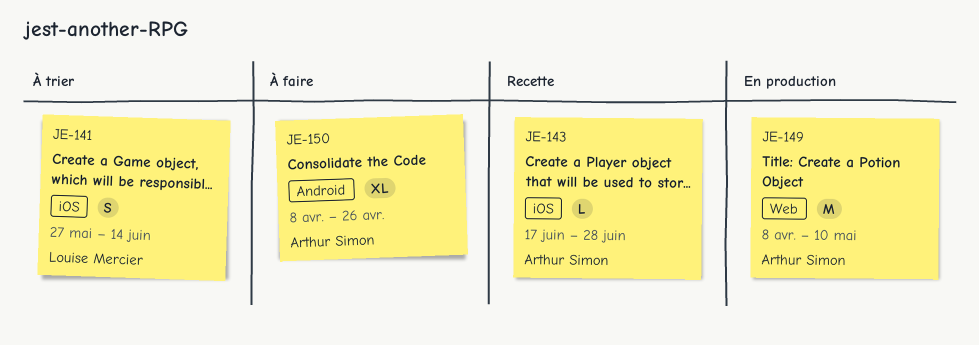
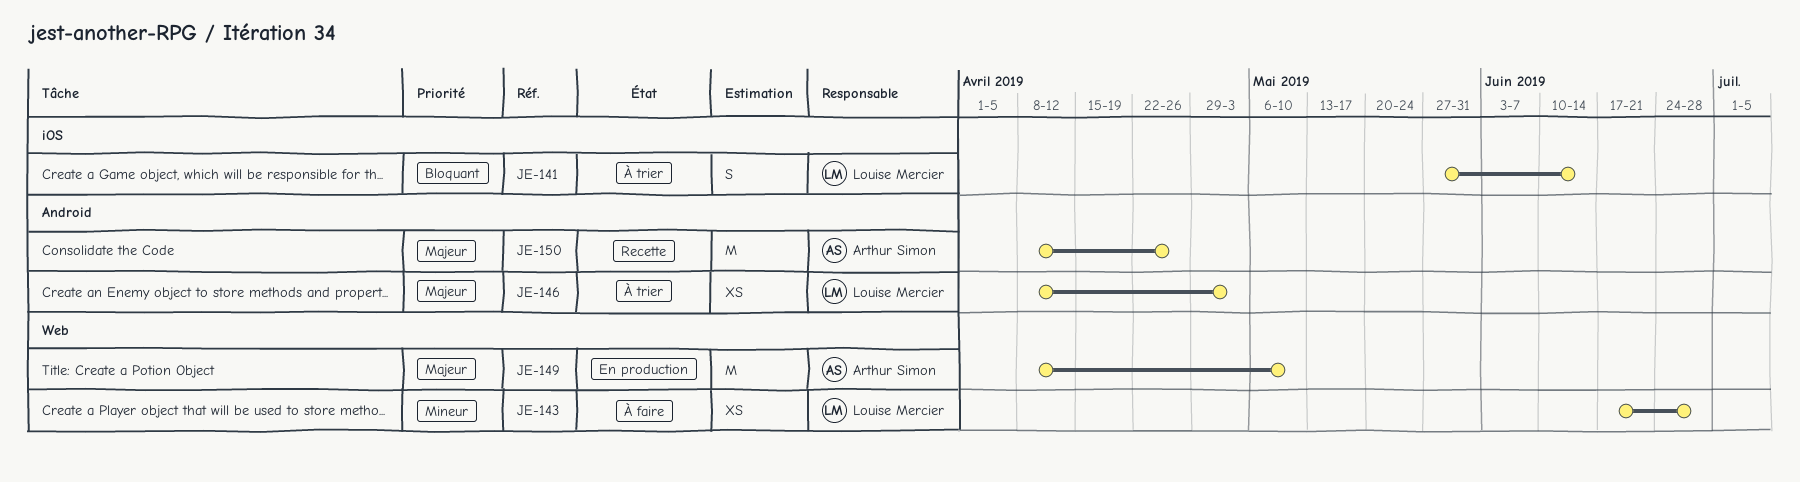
JE-143, status: Recette -> À faire
JE-143, owner: Arthur Simon -> Louise Mercier
JE-143, label: iOS -> Web
JE-143, estimate: L -> XS
JE-146: none -> present
JE-150, status: À faire -> Recette
JE-150, estimate: XL -> M

